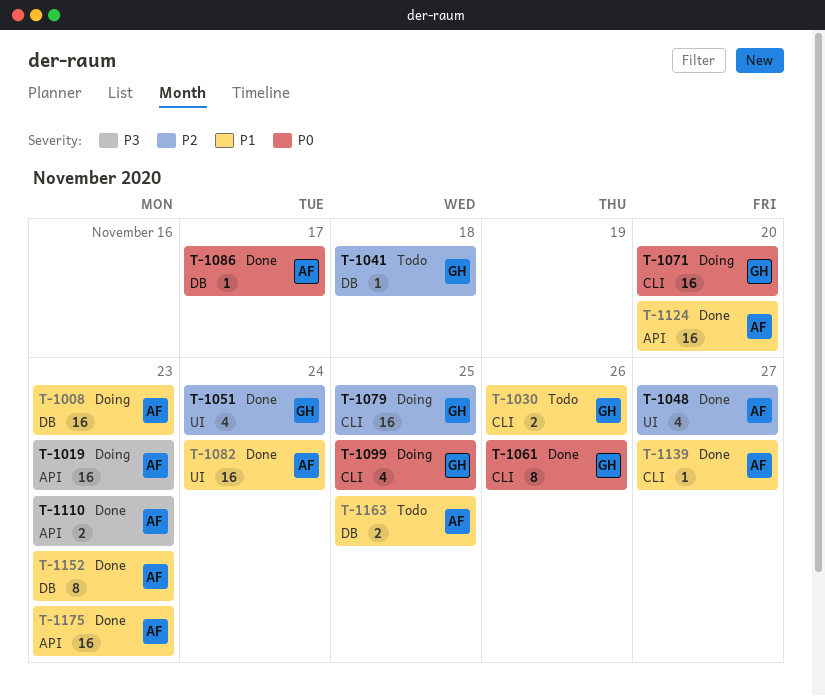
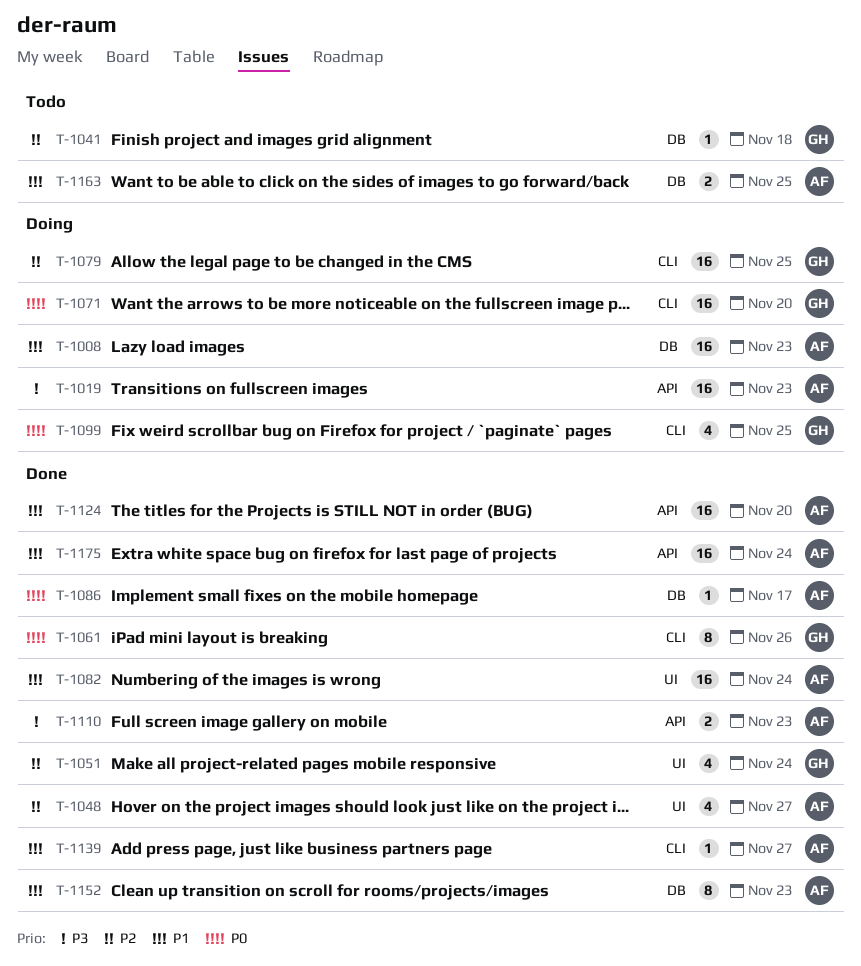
T-1030: present -> none
T-1175, due: Nov 23 -> Nov 24

